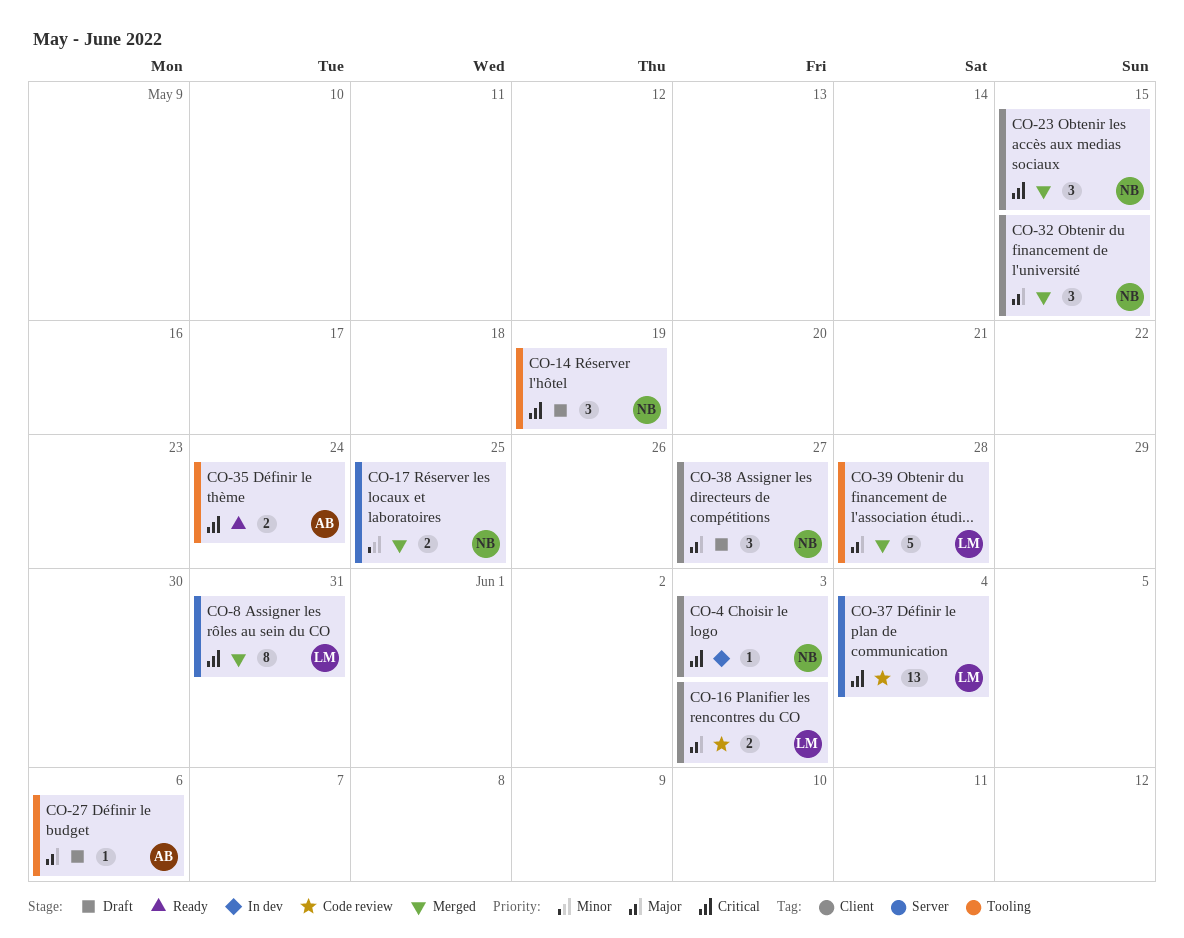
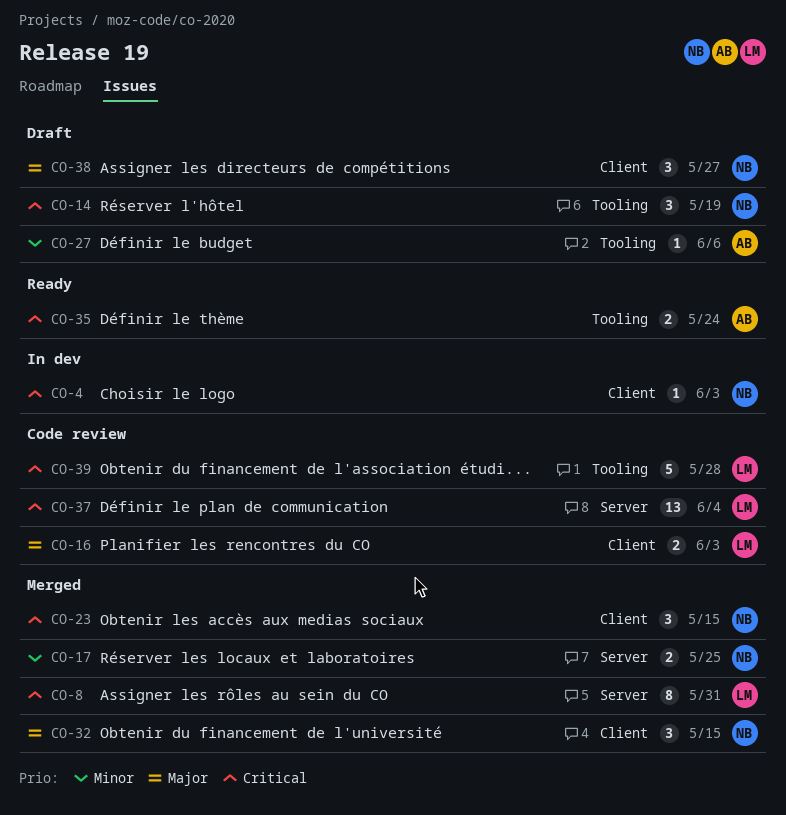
CO-27, priority: Major -> Minor
CO-39, status: Merged -> Code review
CO-39, priority: Major -> Critical

